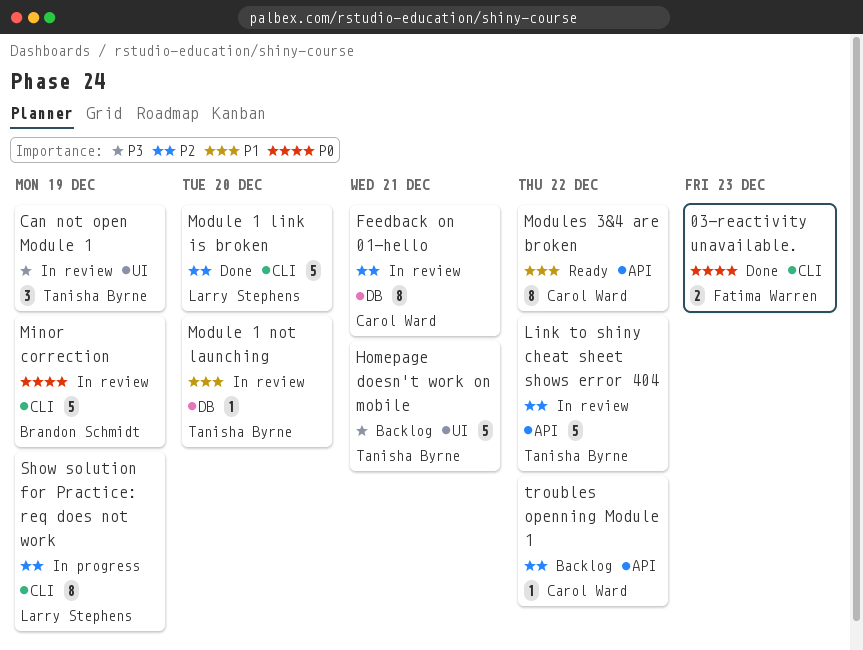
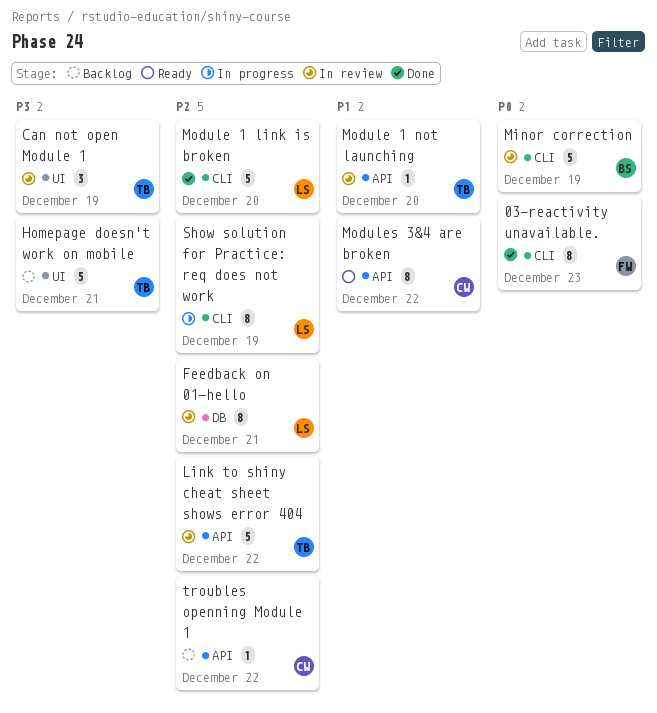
03-reactivity unavailable., estimate: 2 -> 8
Feedback on 01-hello, owner: Carol Ward -> Larry Stephens
Module 1 not launching, label: DB -> API

